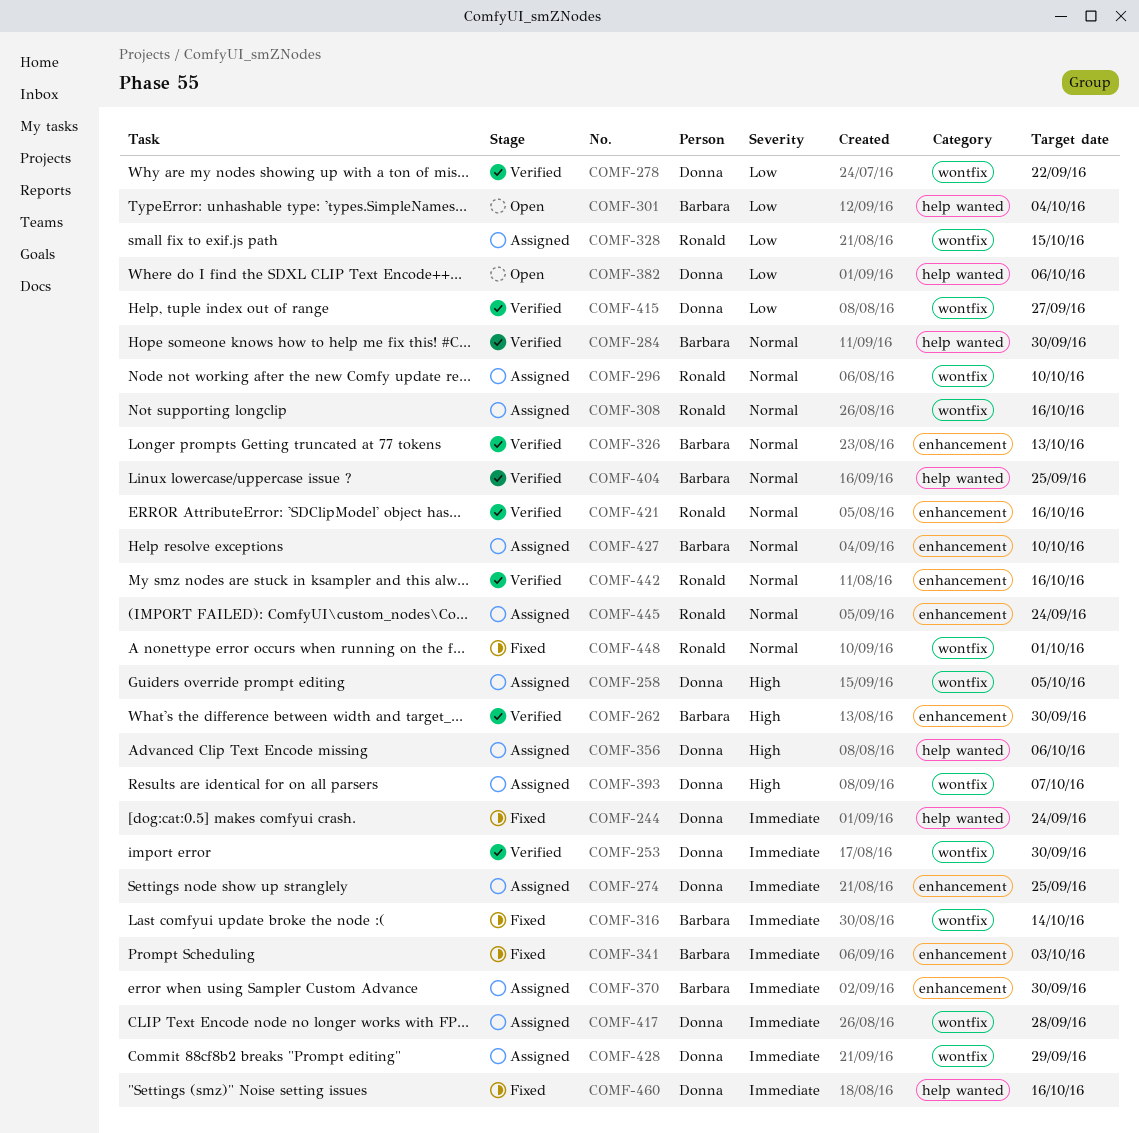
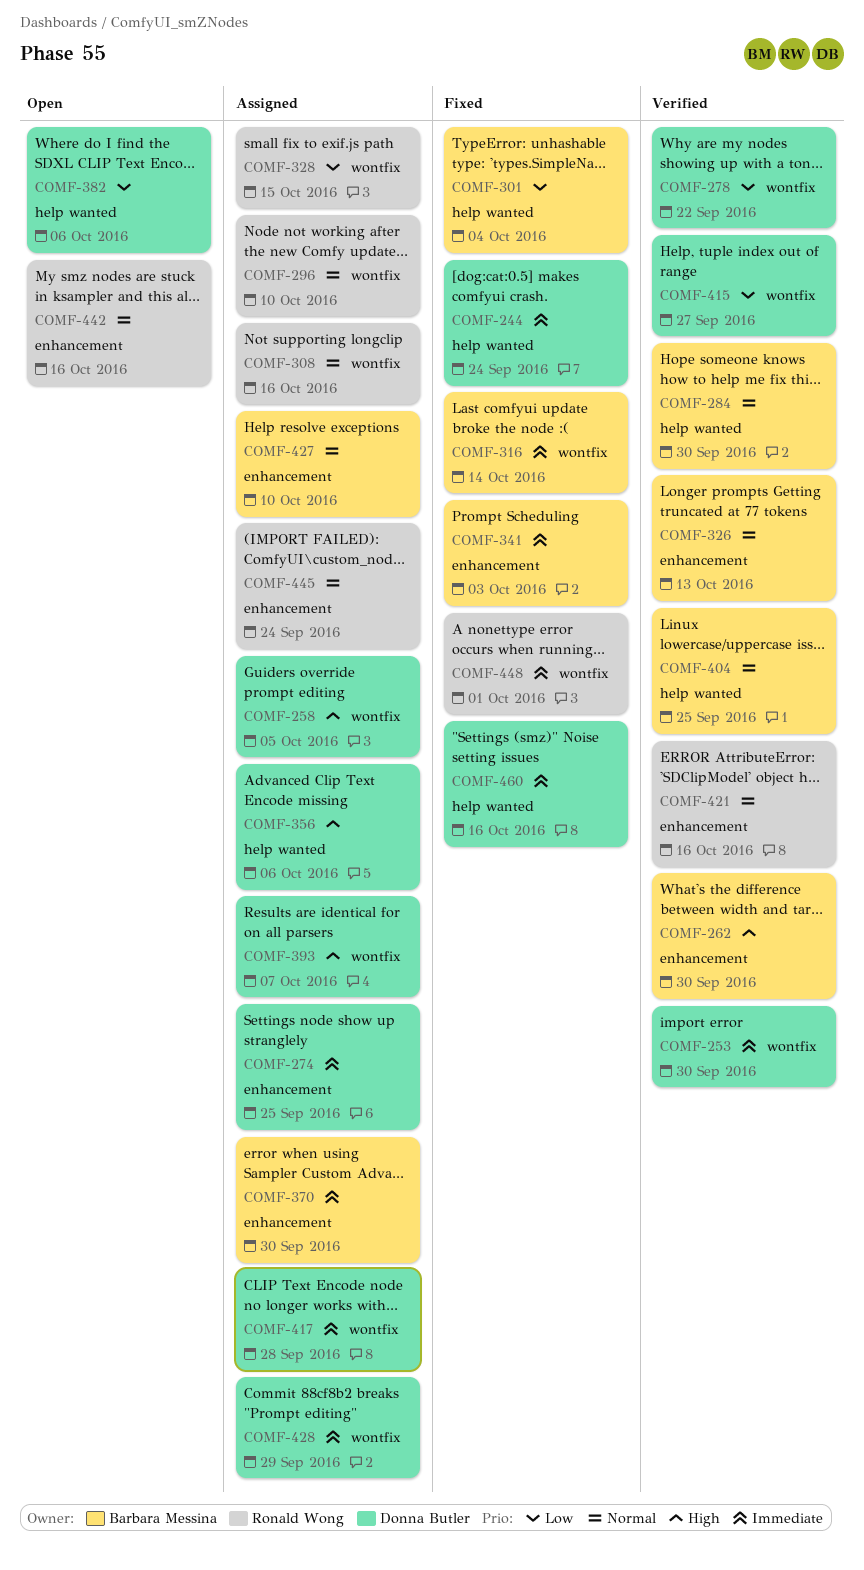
COMF-301, status: Open -> Fixed
COMF-442, status: Verified -> Open
COMF-448, priority: Normal -> Immediate

